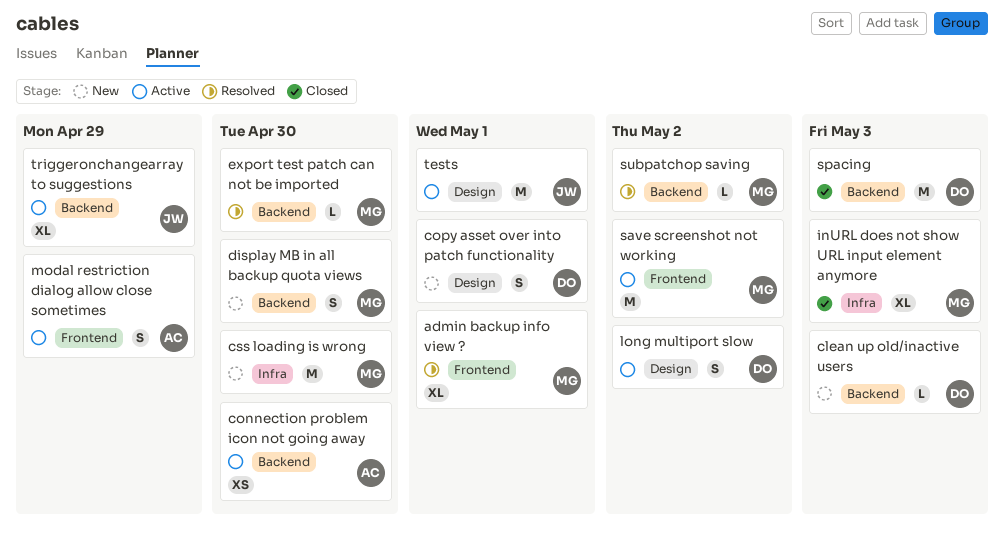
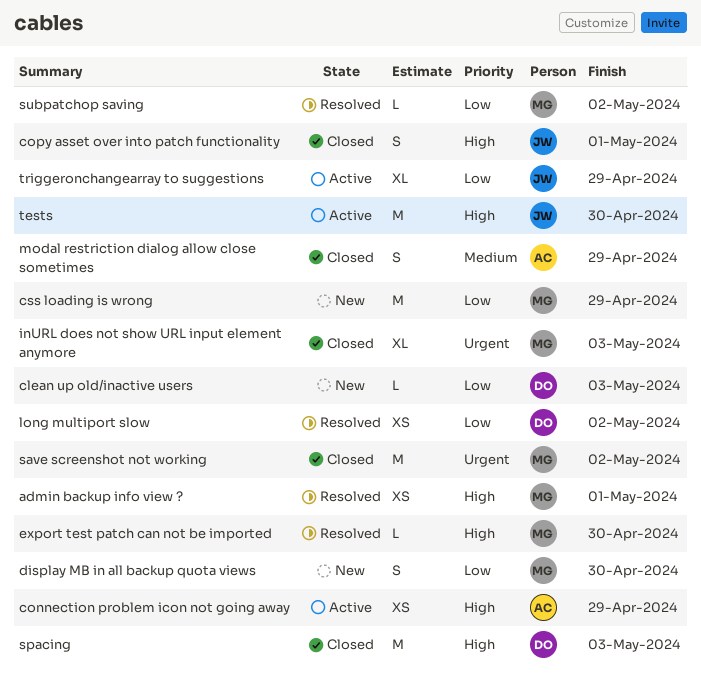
admin backup info view ?, estimate: XL -> XS
connection problem icon not going away, due: Apr 30 -> Apr 29
copy asset over into patch functionality, status: New -> Closed
copy asset over into patch functionality, owner: DO -> JW
css loading is wrong, due: Apr 30 -> Apr 29
long multiport slow, status: Active -> Resolved
long multiport slow, estimate: S -> XS
modal restriction dialog allow close sometimes, status: Active -> Closed
save screenshot not working, status: Active -> Closed
tests, due: May 1 -> Apr 30

